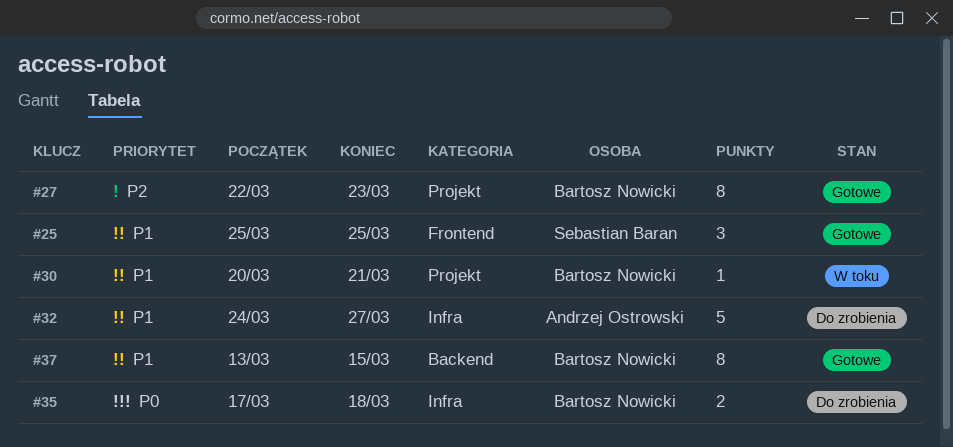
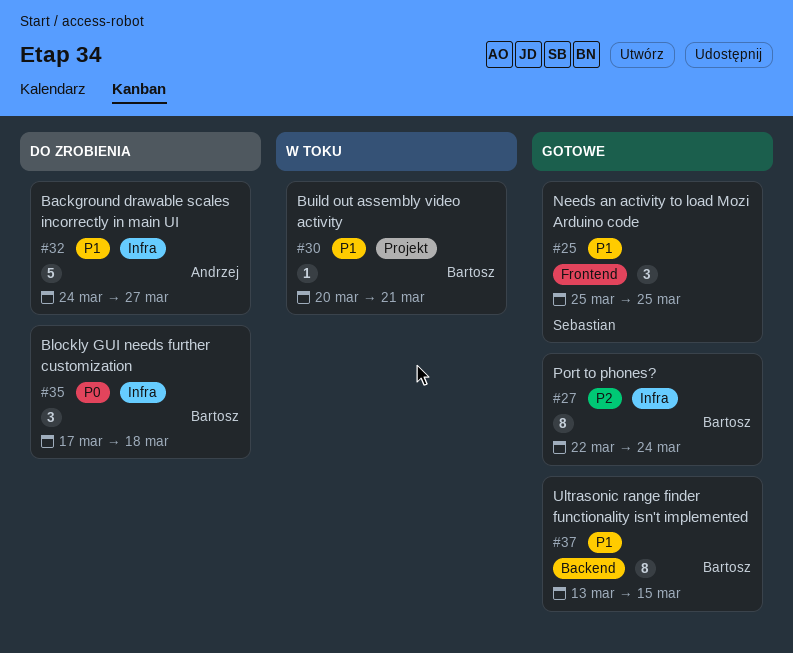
#27, label: Projekt -> Infra
#27, due: Mar 23 -> Mar 24
#35, estimate: 2 -> 3

